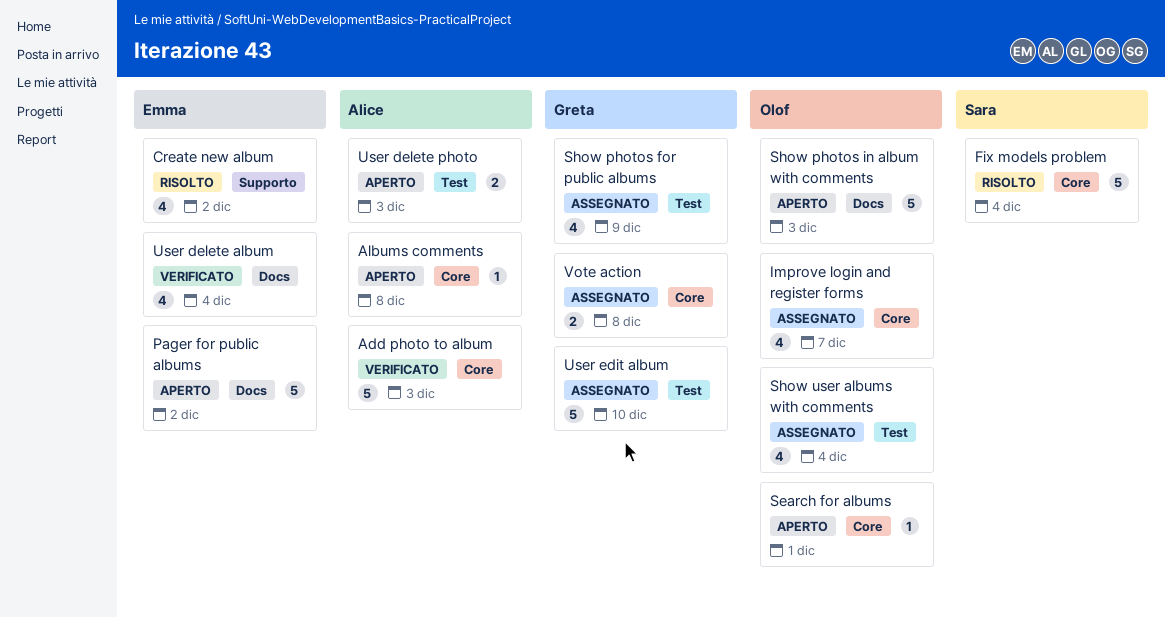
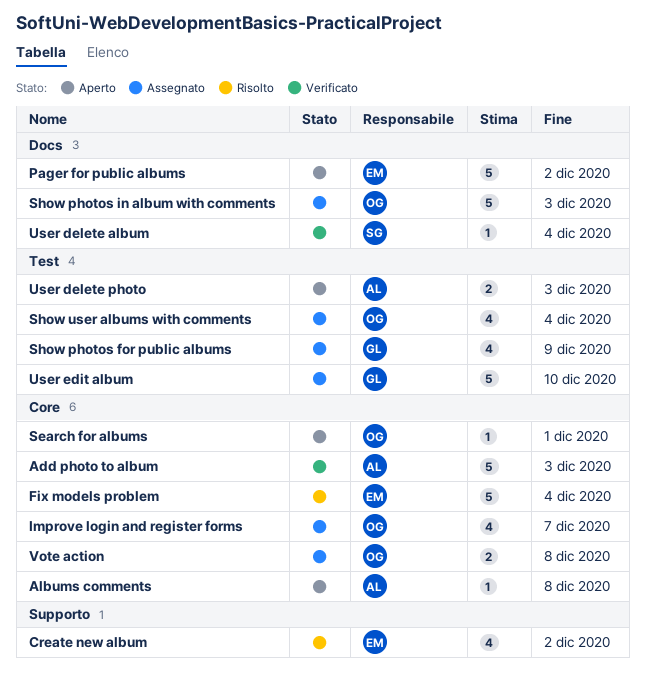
Fix models problem, owner: Sara -> Emma
Show photos in album with comments, status: Aperto -> Assegnato
User delete album, owner: Emma -> Sara
User delete album, estimate: 4 -> 1
Vote action, owner: Greta -> Olof

